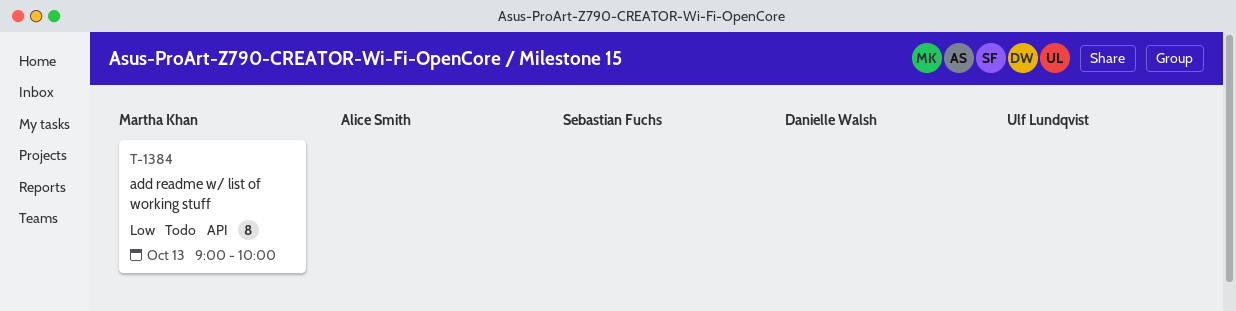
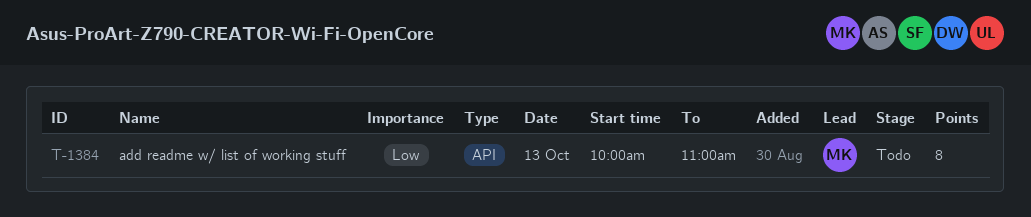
T-1384, begins: 09:00 -> 10:00
T-1384, ends: 10:00 -> 11:00

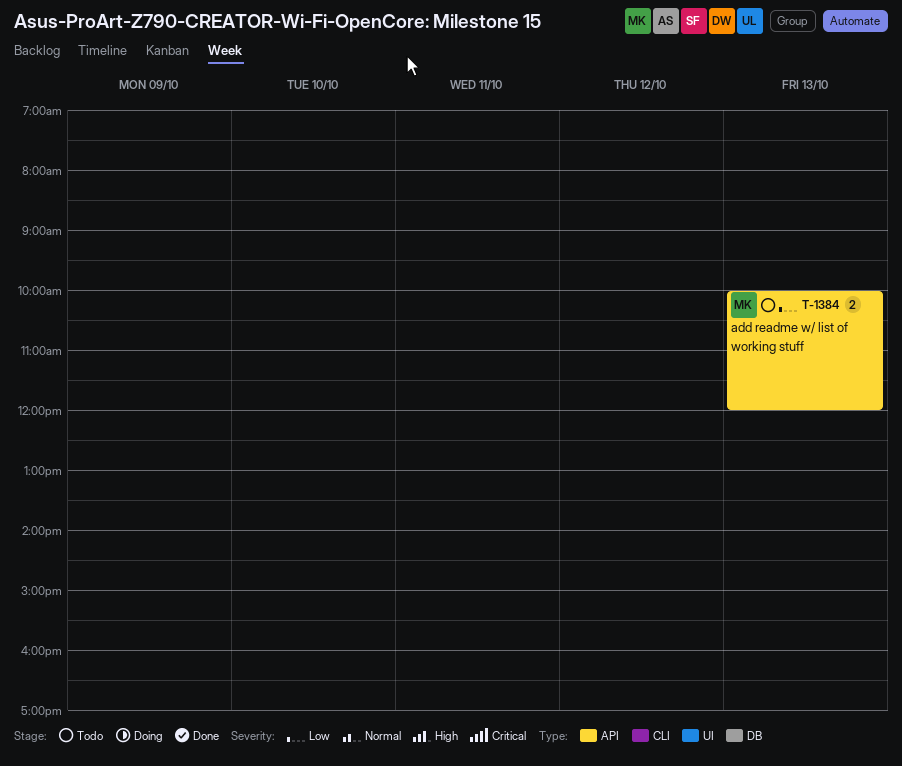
T-1384, estimate: 8 -> 2
T-1384, ends: 11:00 -> 12:00

